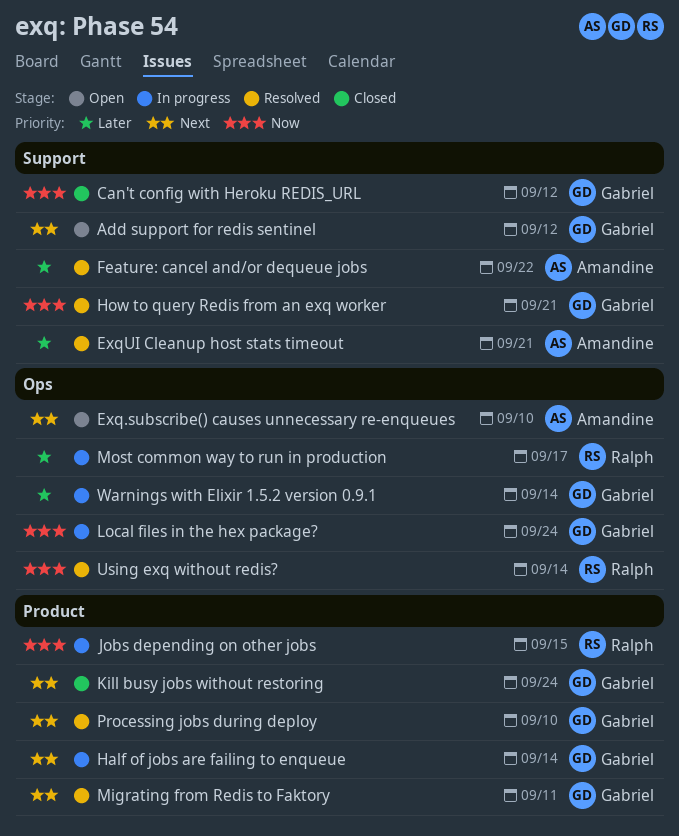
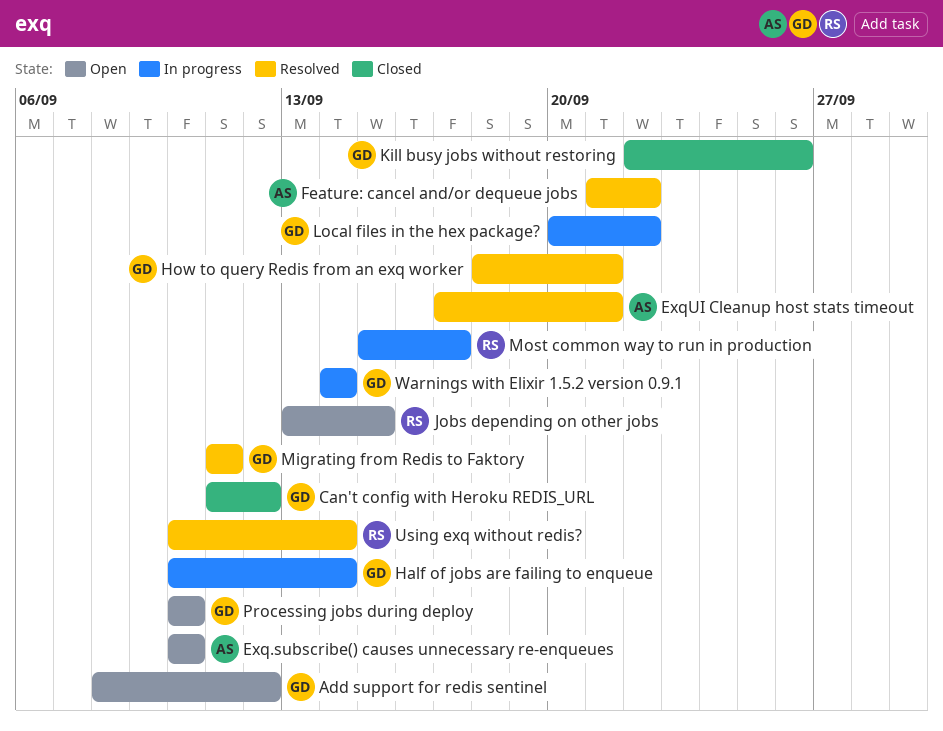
Jobs depending on other jobs, status: In progress -> Open
Kill busy jobs without restoring, due: Sep 24 -> Sep 26
Local files in the hex package?, due: Sep 24 -> Sep 22
Processing jobs during deploy, status: Resolved -> Open

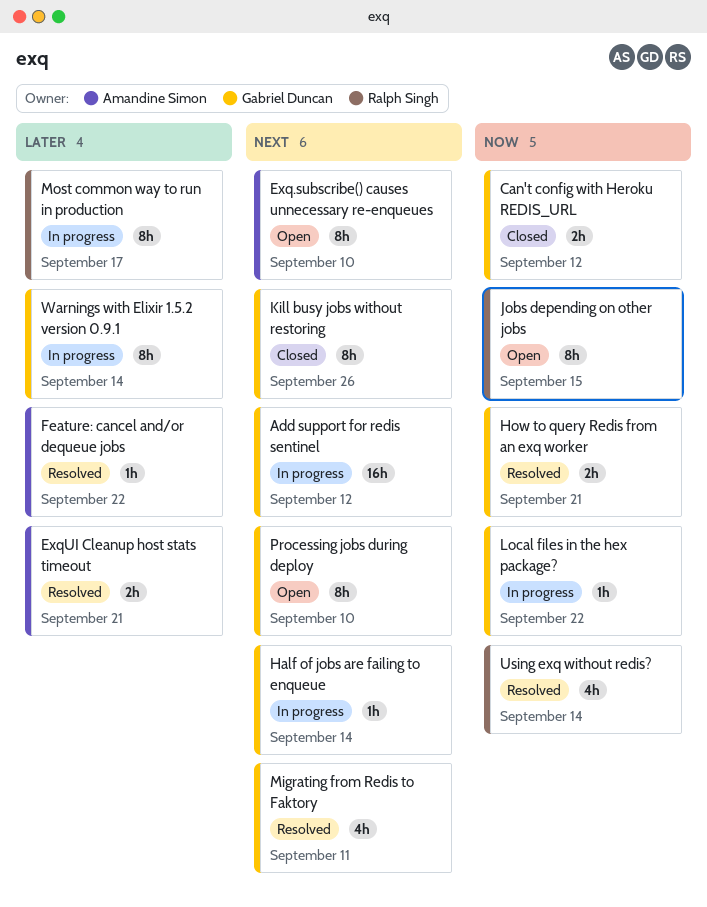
Add support for redis sentinel, status: Open -> In progress

